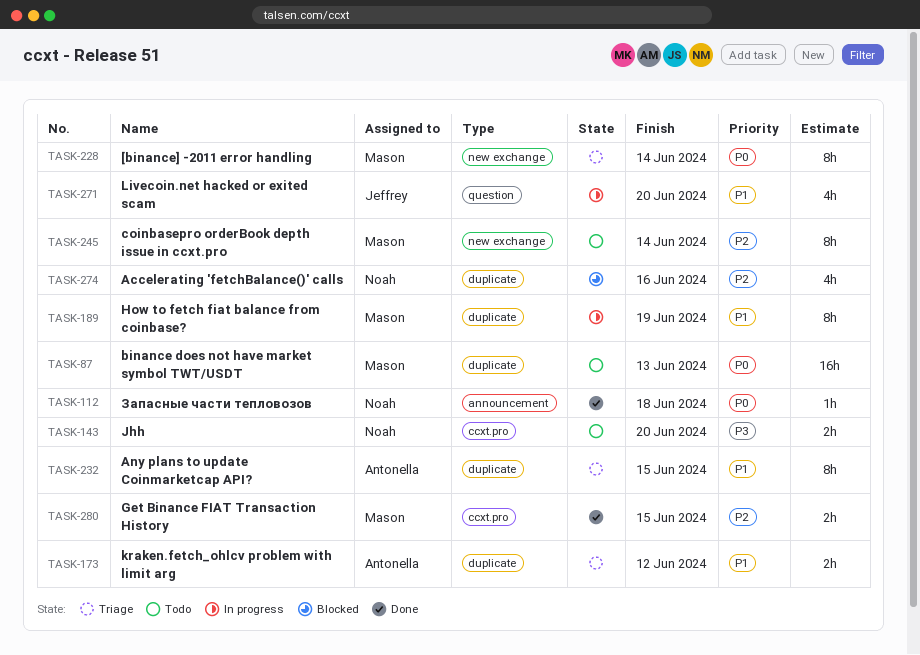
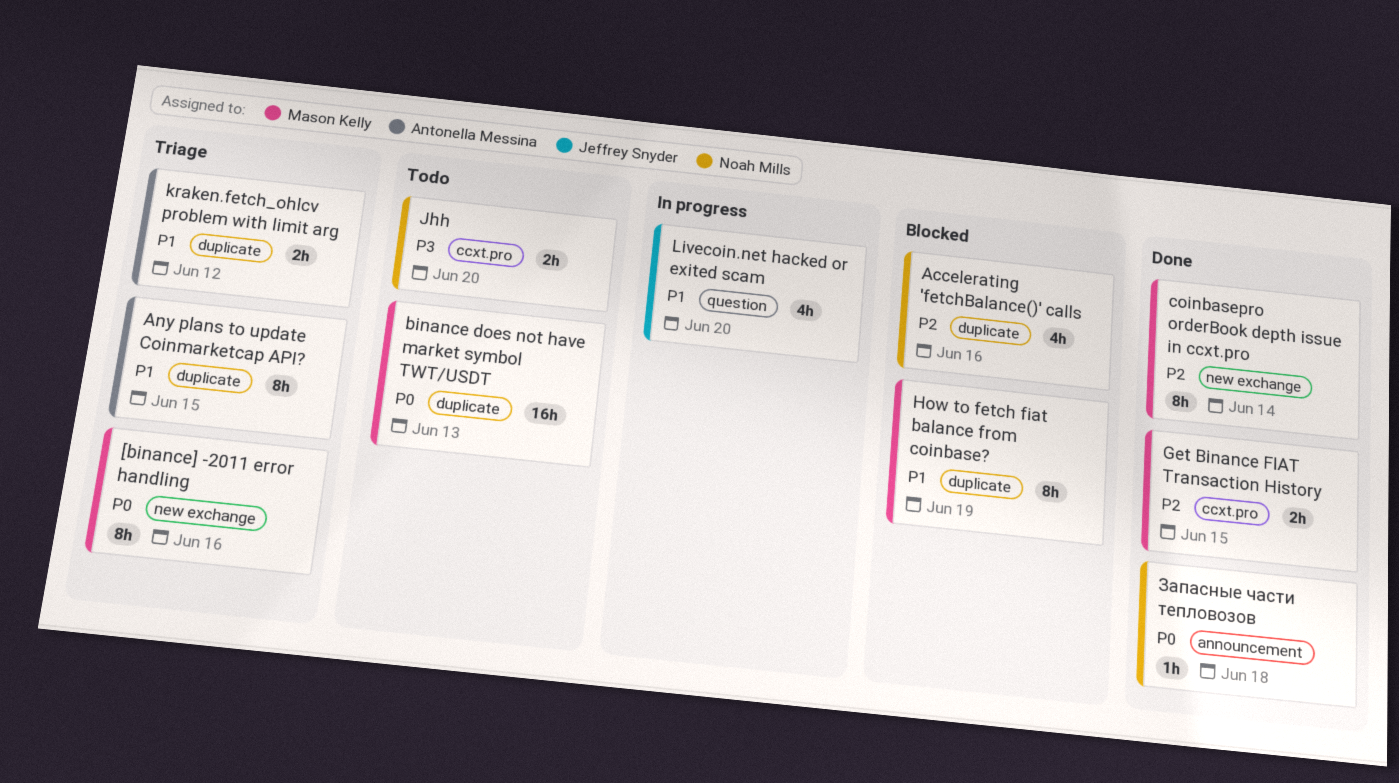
[binance] -2011 error handling, due: Jun 14 -> Jun 16
coinbasepro orderBook depth issue in ccxt.pro, status: Todo -> Done
How to fetch fiat balance from coinbase?, status: In progress -> Blocked

